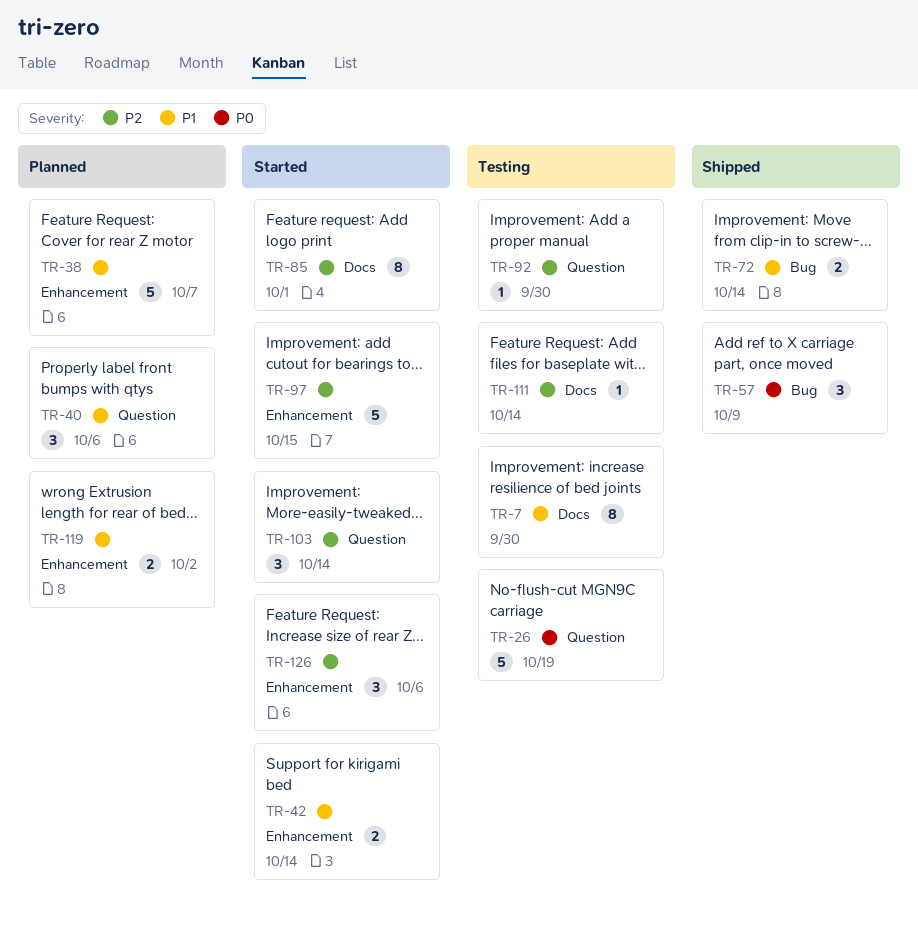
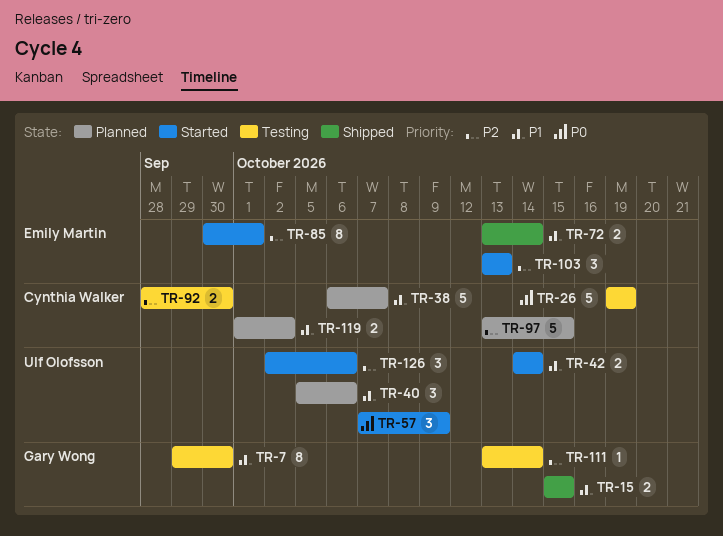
TR-15: none -> present
TR-57, status: Shipped -> Started
TR-92, estimate: 1 -> 2
TR-97, status: Started -> Planned
TR-103, due: Oct 14 -> Oct 13

